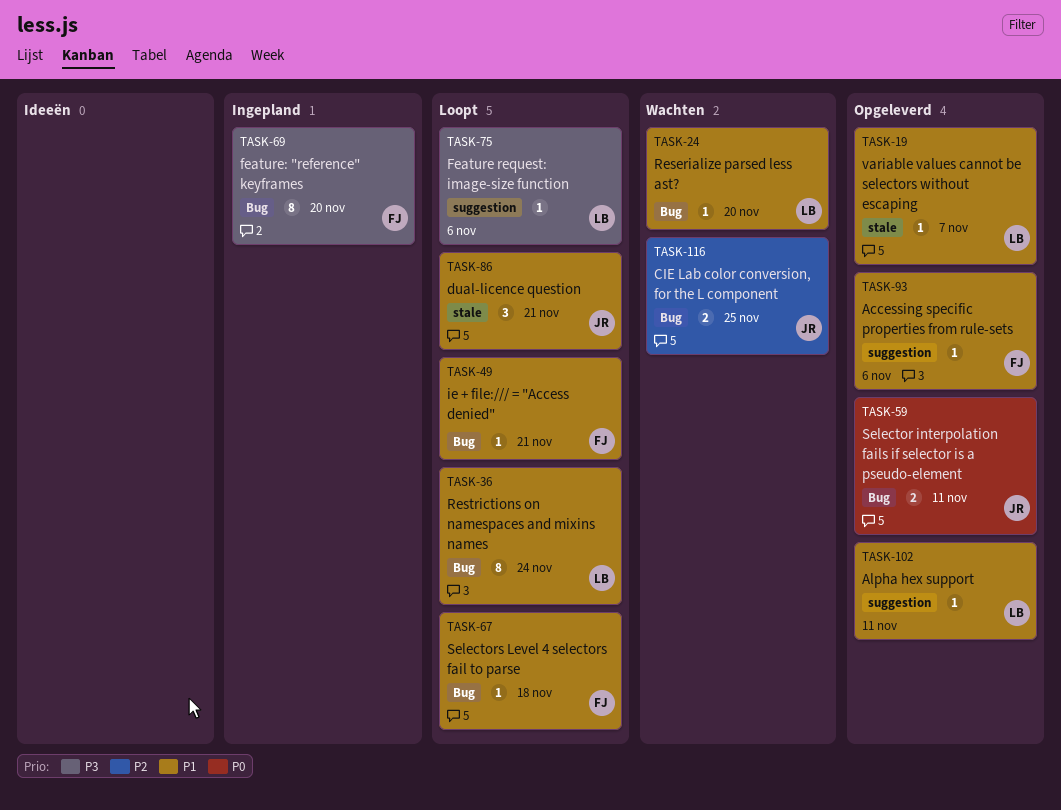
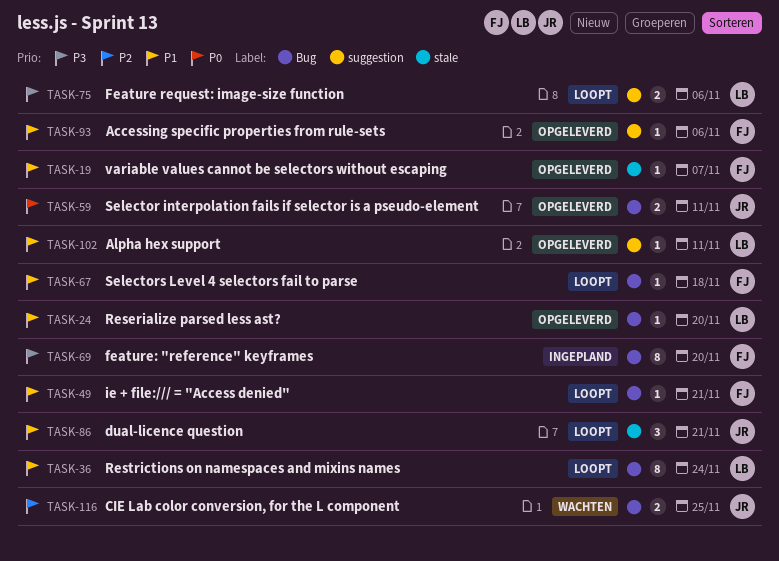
TASK-19, owner: LB -> FJ
TASK-24, status: Wachten -> Opgeleverd
TASK-75, estimate: 1 -> 2

